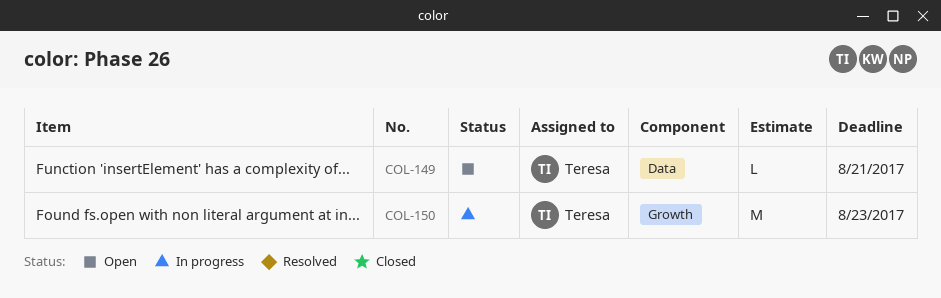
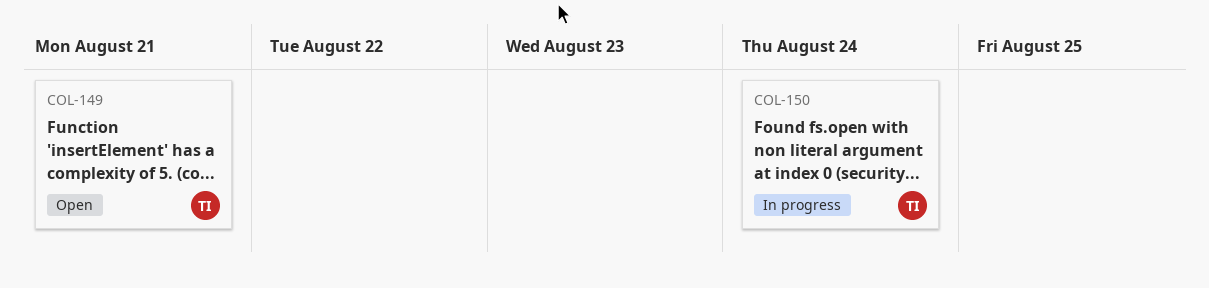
COL-150, due: Aug 23 -> Aug 24

